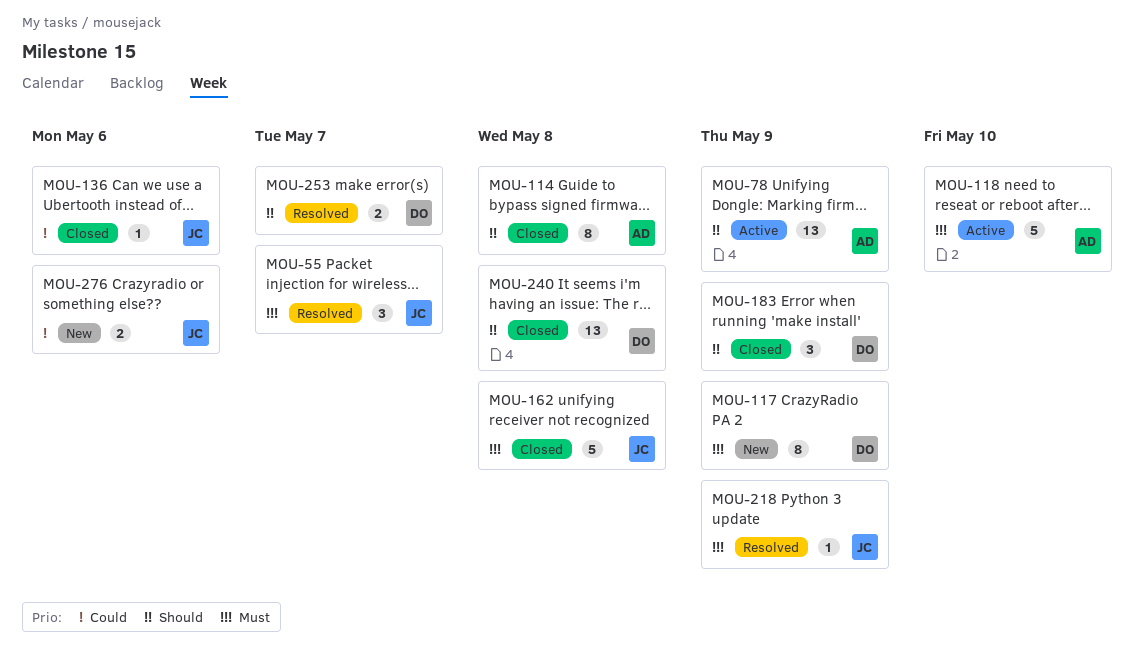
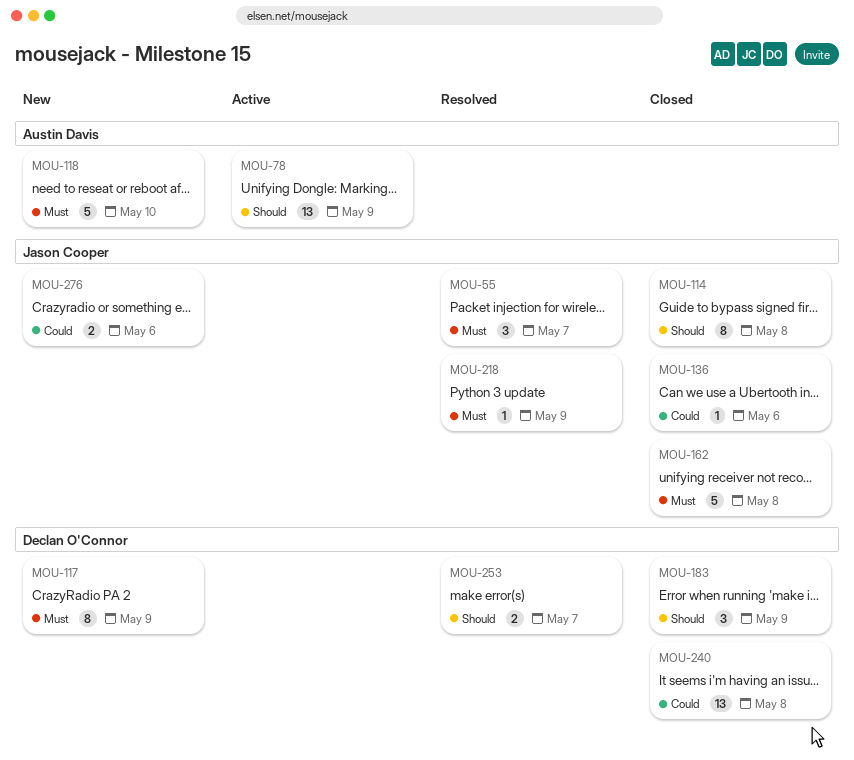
MOU-114, owner: Austin Davis -> Jason Cooper
MOU-118, status: Active -> New
MOU-240, priority: Should -> Could

